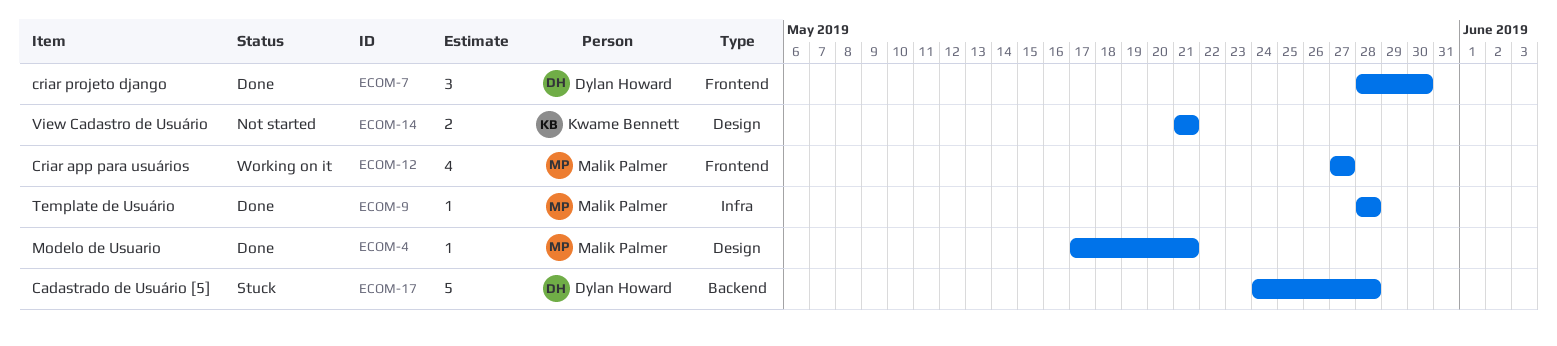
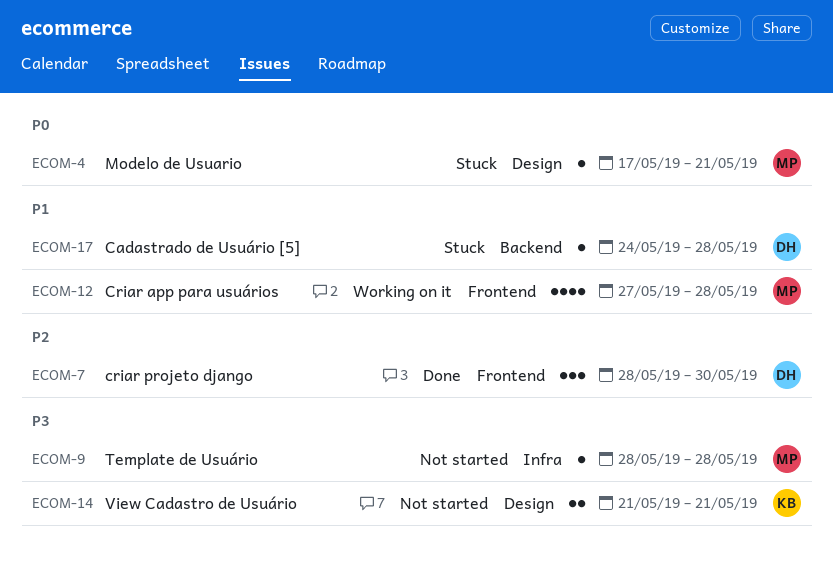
ECOM-4, status: Done -> Stuck
ECOM-9, status: Done -> Not started
ECOM-12, due: May 27 -> May 28
ECOM-17, estimate: 5 -> 1

